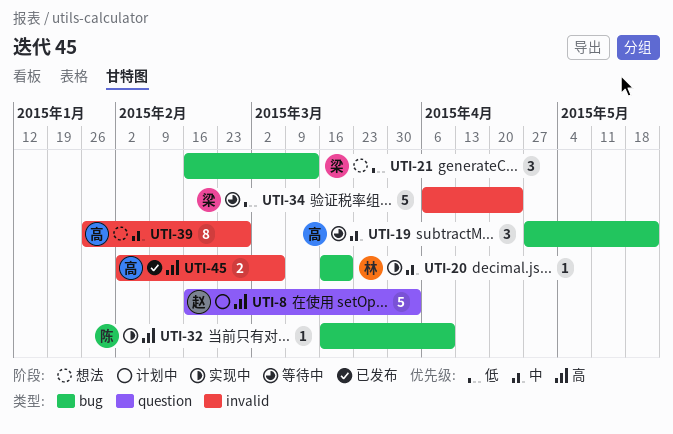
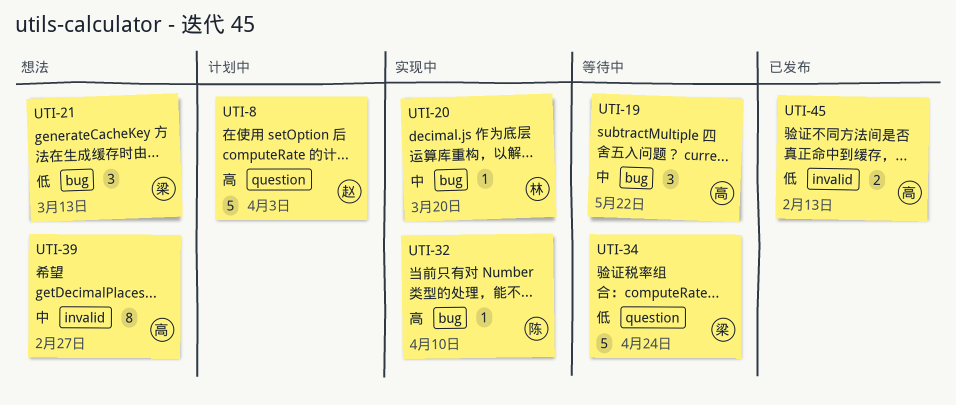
UTI-34, label: invalid -> question
UTI-45, priority: 高 -> 低
UTI-45, due: Mar 6 -> Feb 13

